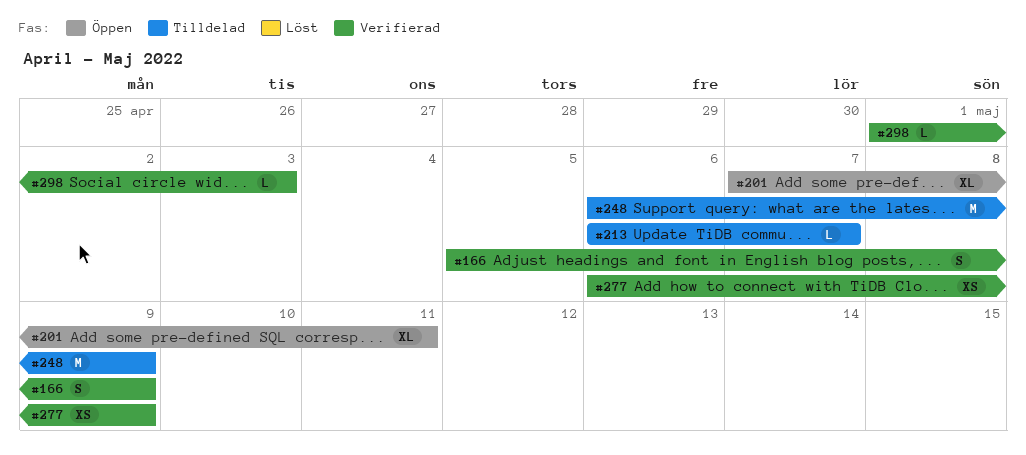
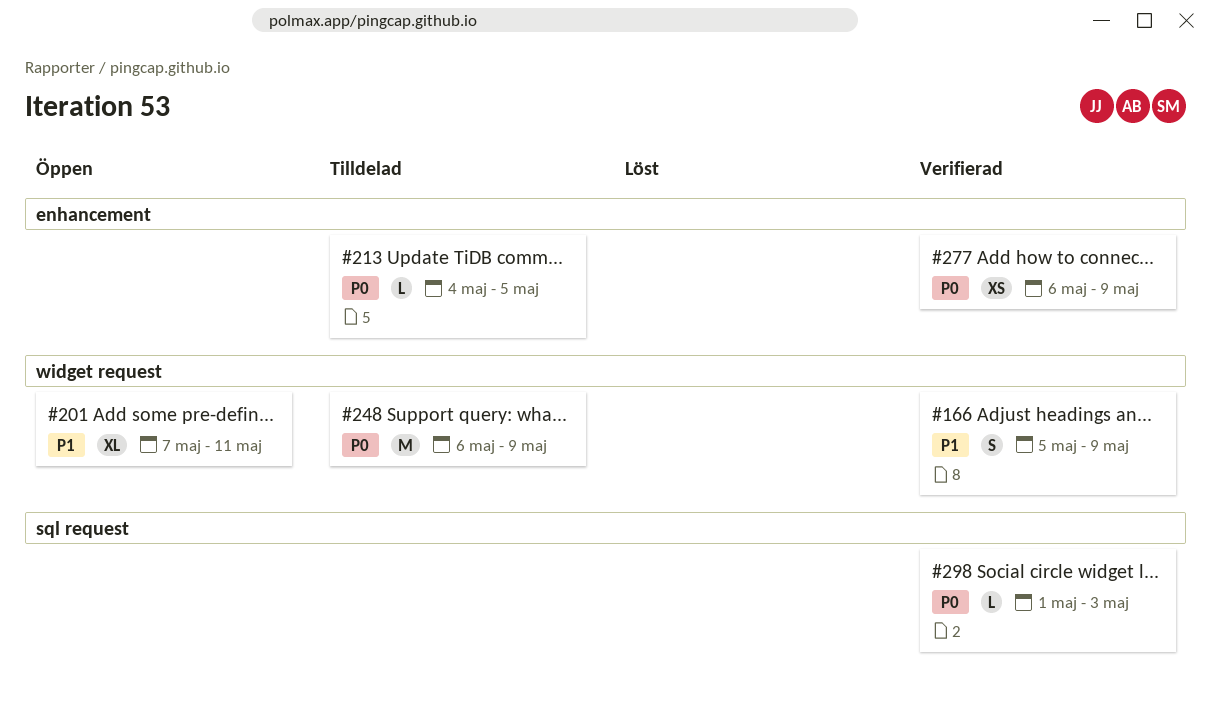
#213, start: May 6 -> May 4
#213, due: May 7 -> May 5

